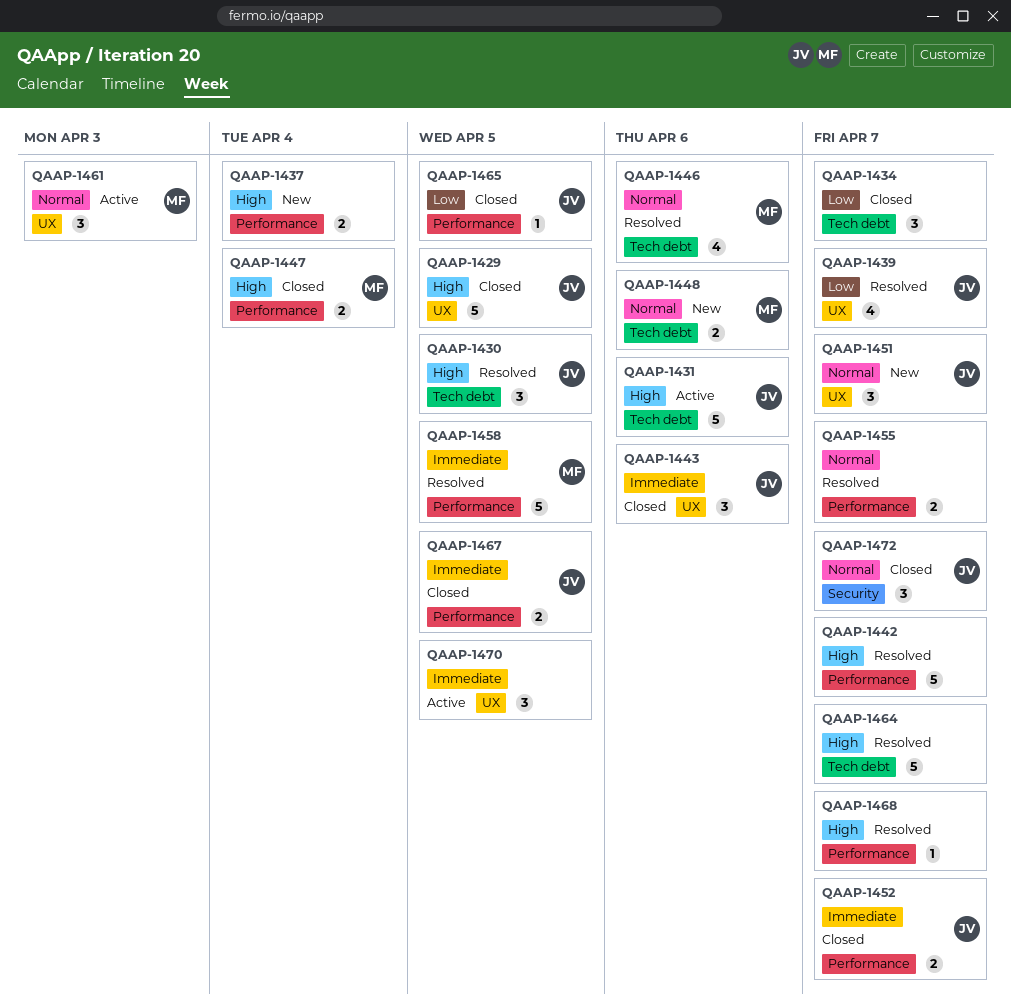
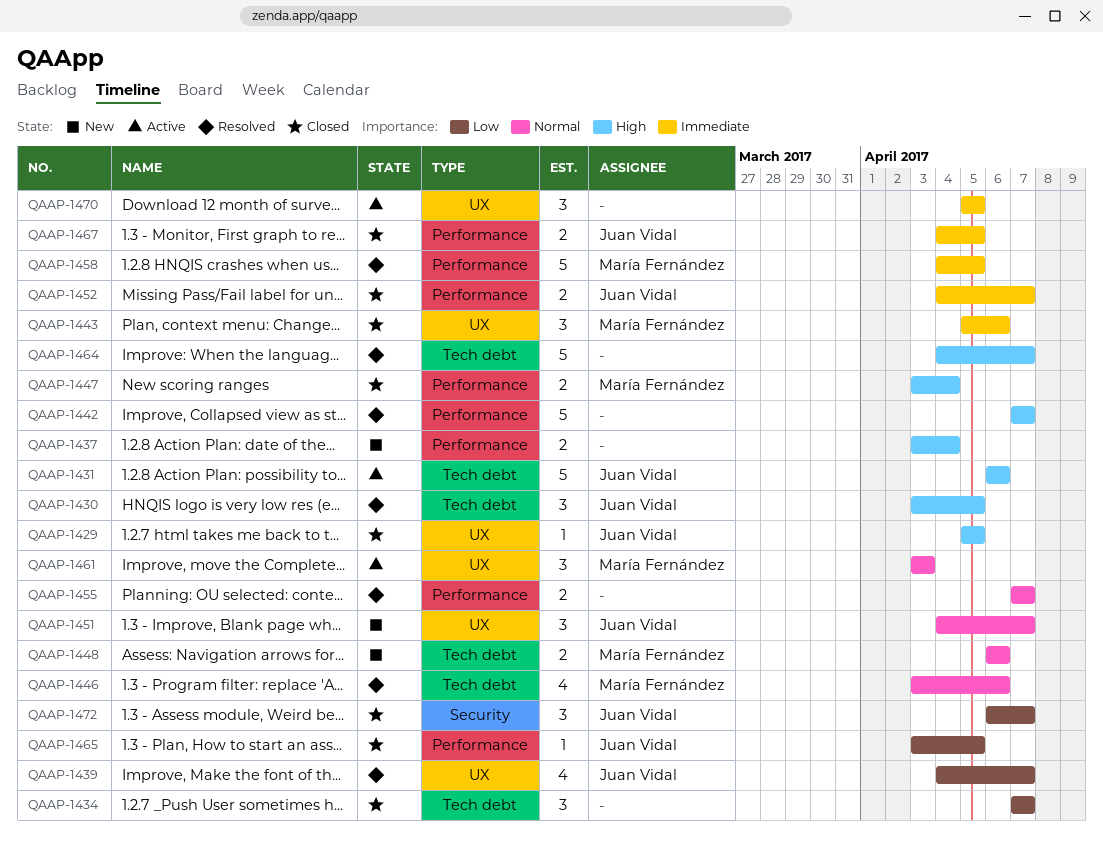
QAAP-1429, estimate: 5 -> 1
QAAP-1443, owner: Juan Vidal -> María Fernández
QAAP-1468: present -> none
QAAP-1472, priority: Normal -> Low

